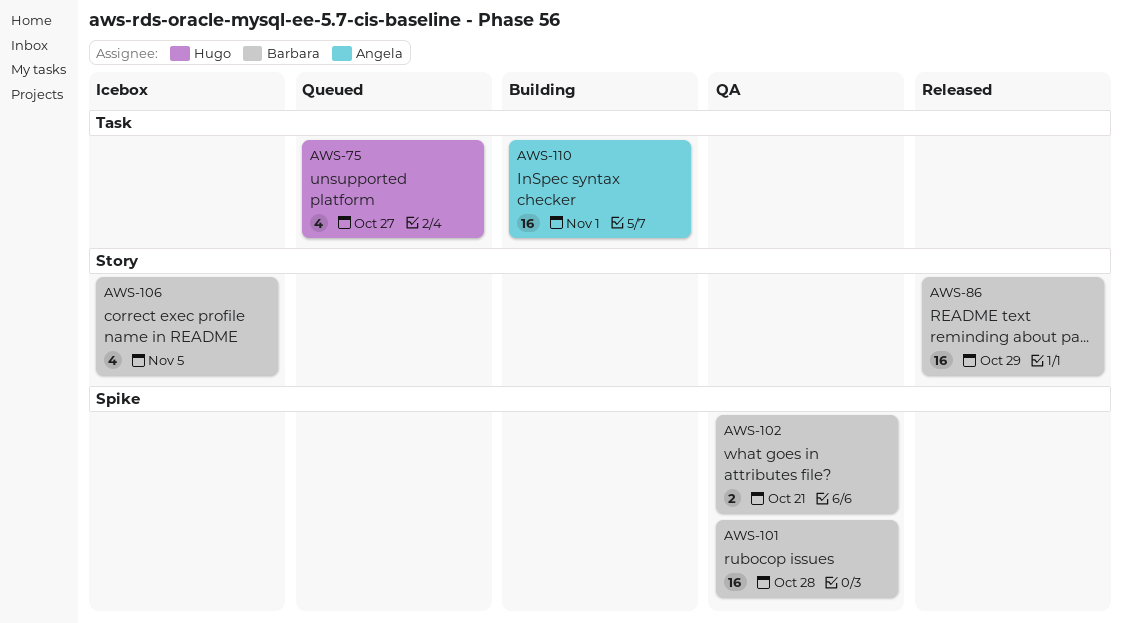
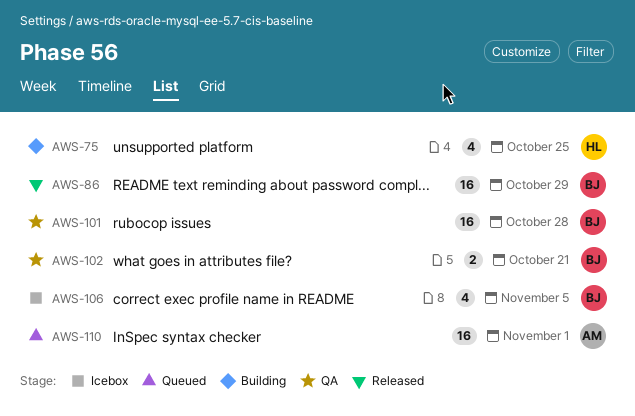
AWS-75, status: Queued -> Building
AWS-75, due: Oct 27 -> Oct 25
AWS-110, status: Building -> Queued

